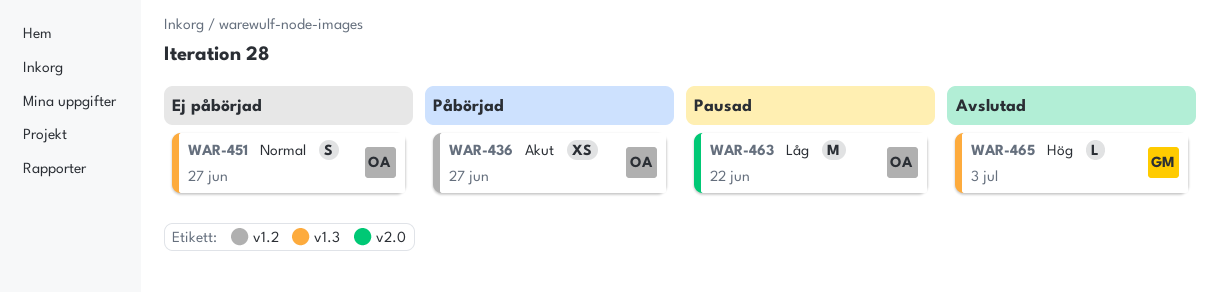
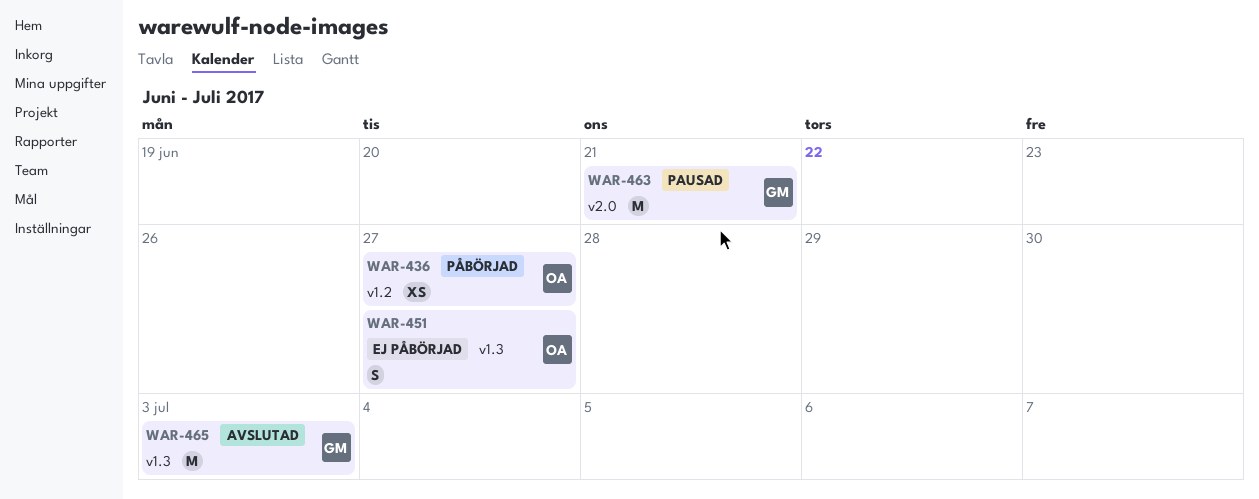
WAR-463, owner: OA -> GM
WAR-463, due: Jun 22 -> Jun 21
WAR-465, estimate: L -> M

